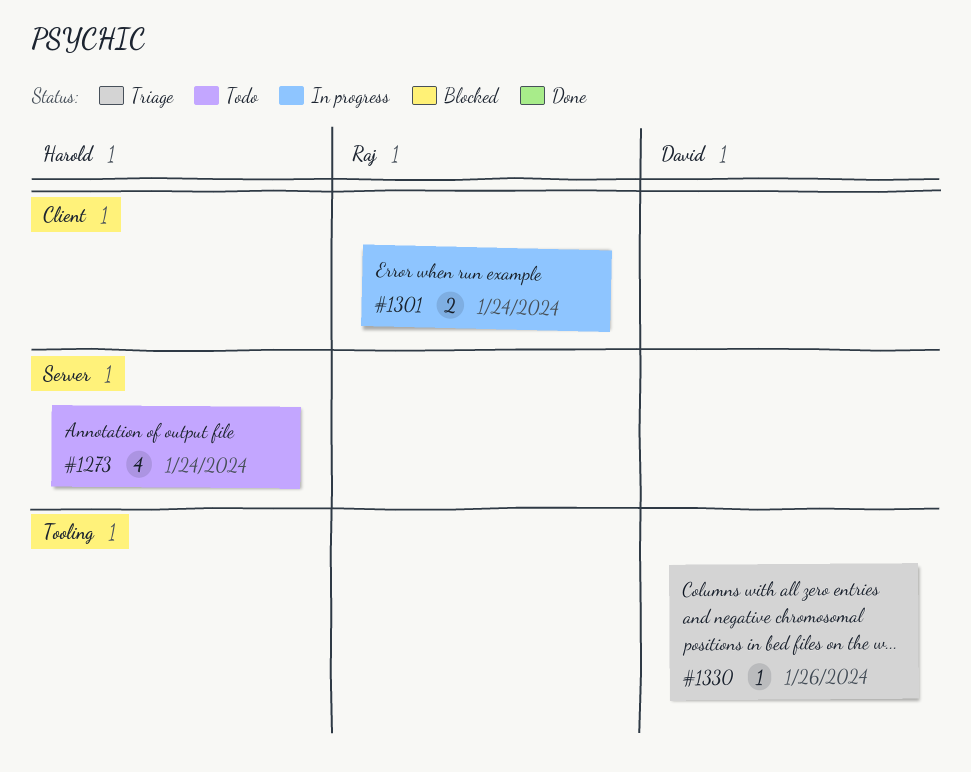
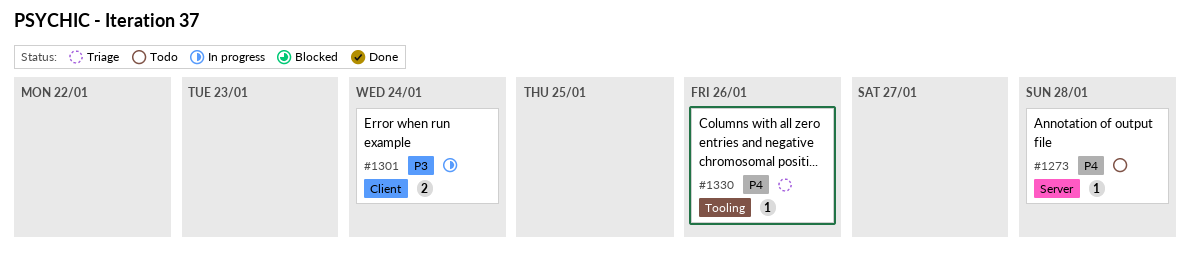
#1273, estimate: 4 -> 1
#1273, due: Jan 24 -> Jan 28

